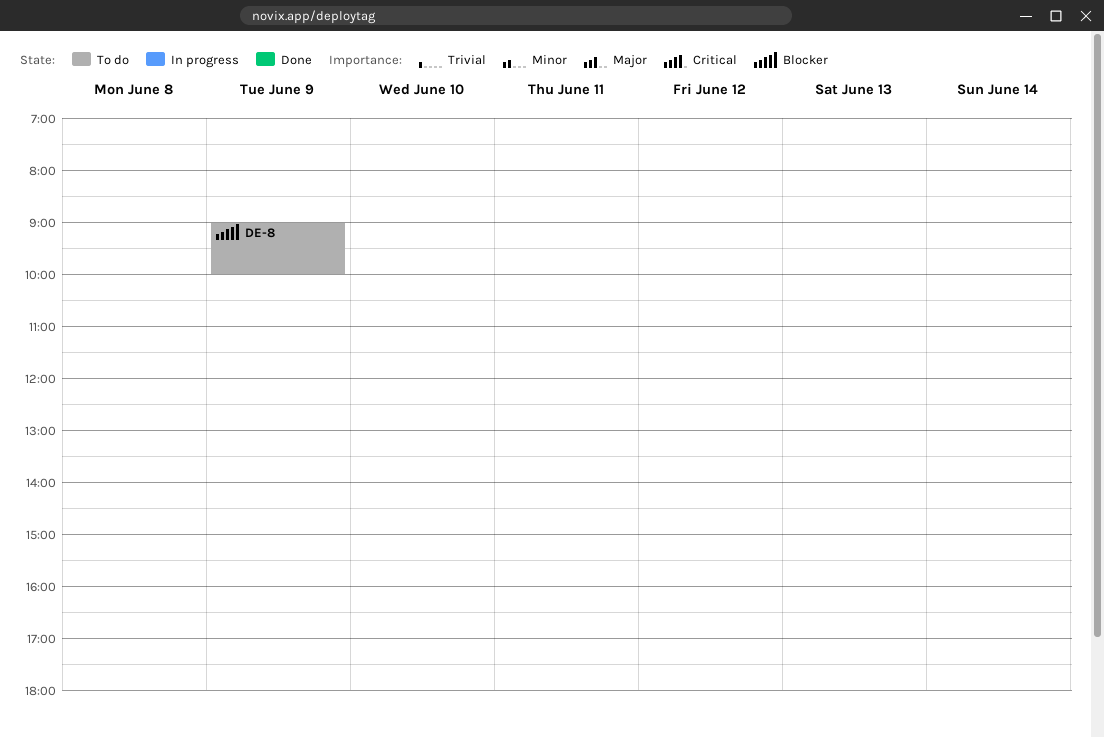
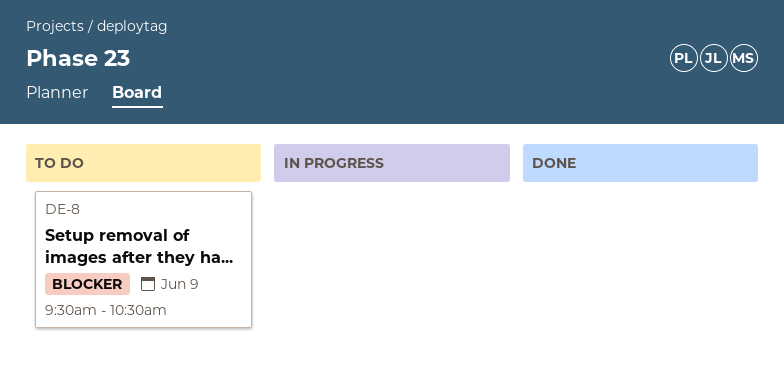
DE-8, begins: 09:00 -> 09:30
DE-8, ends: 10:00 -> 10:30

